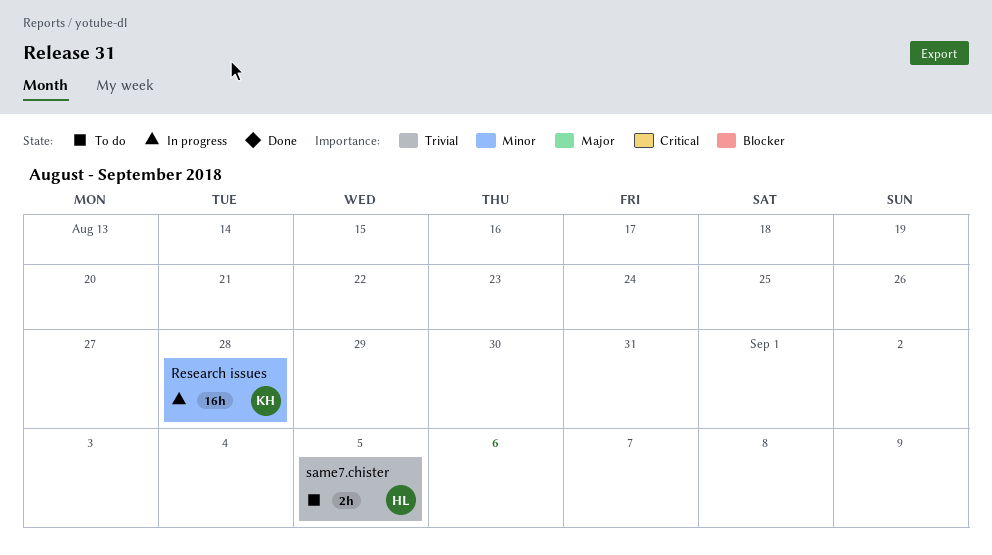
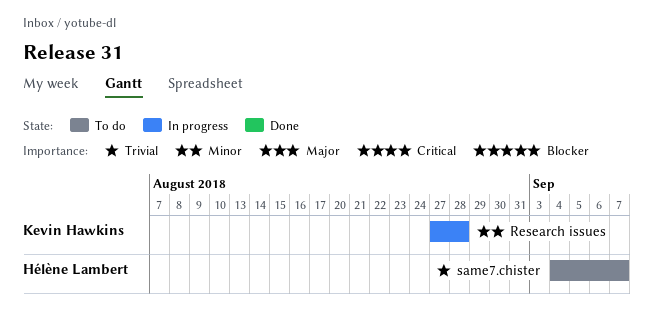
same7.chister, due: Sep 5 -> Sep 7

